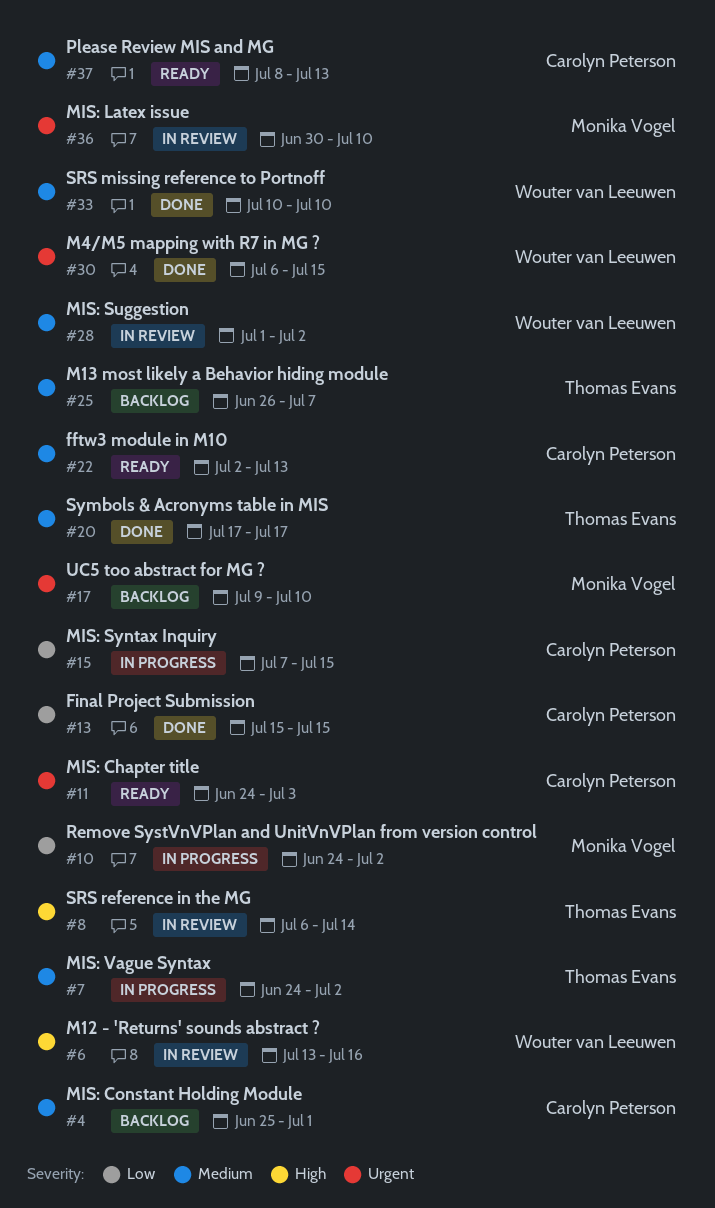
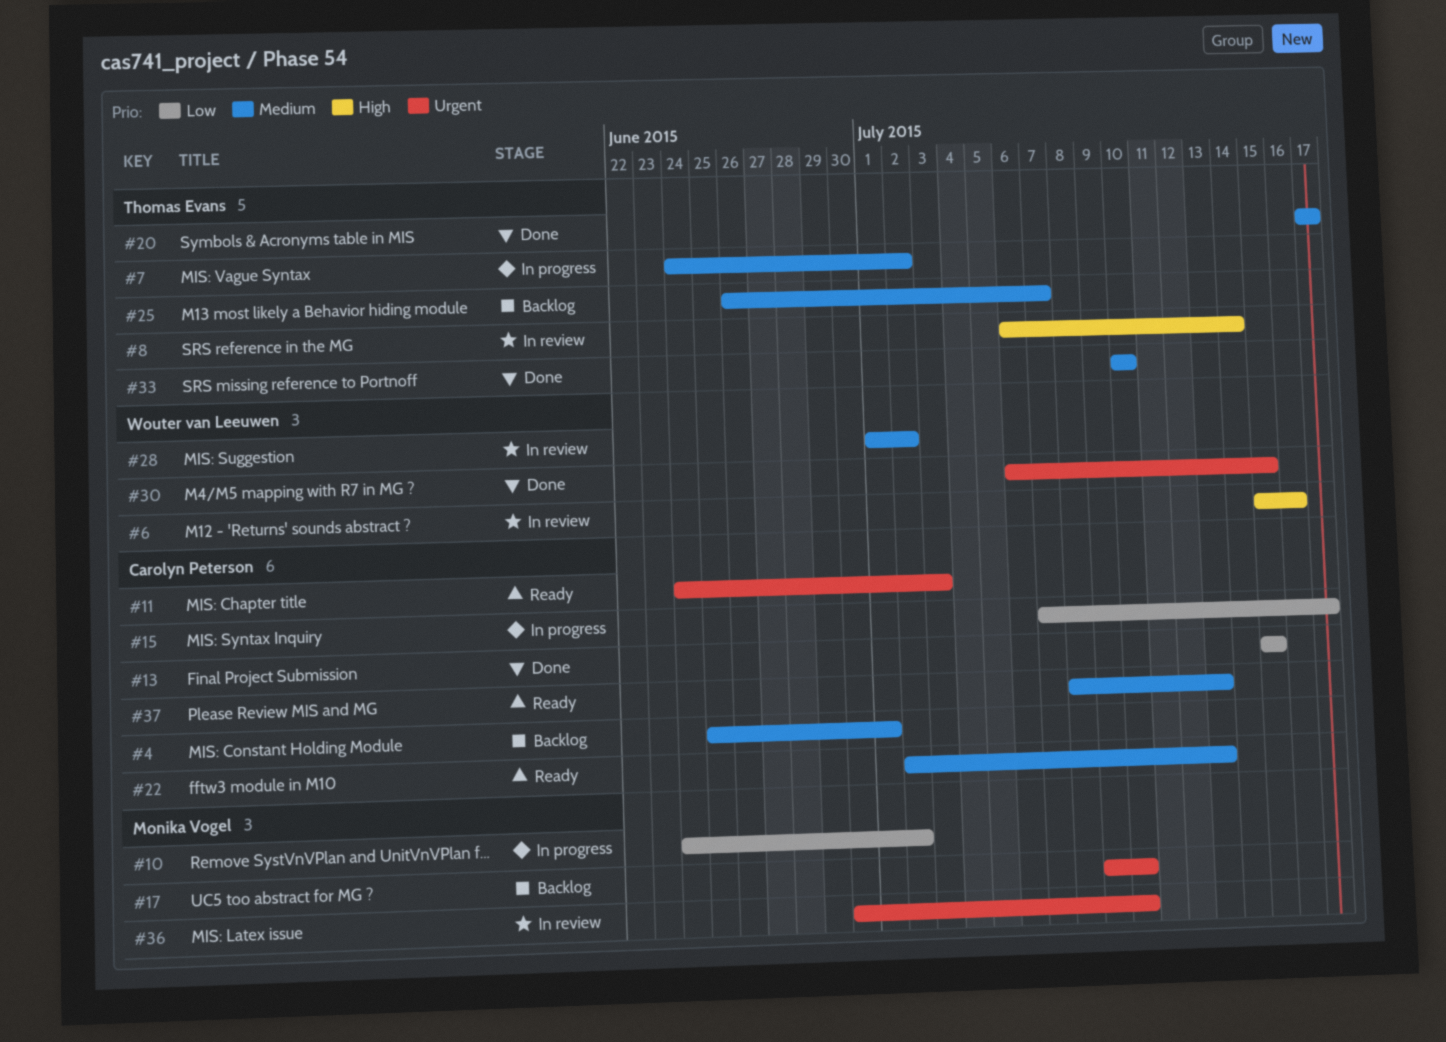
#6, start: Jul 13 -> Jul 15
#15, due: Jul 15 -> Jul 17
#33, owner: Wouter van Leeuwen -> Thomas Evans

